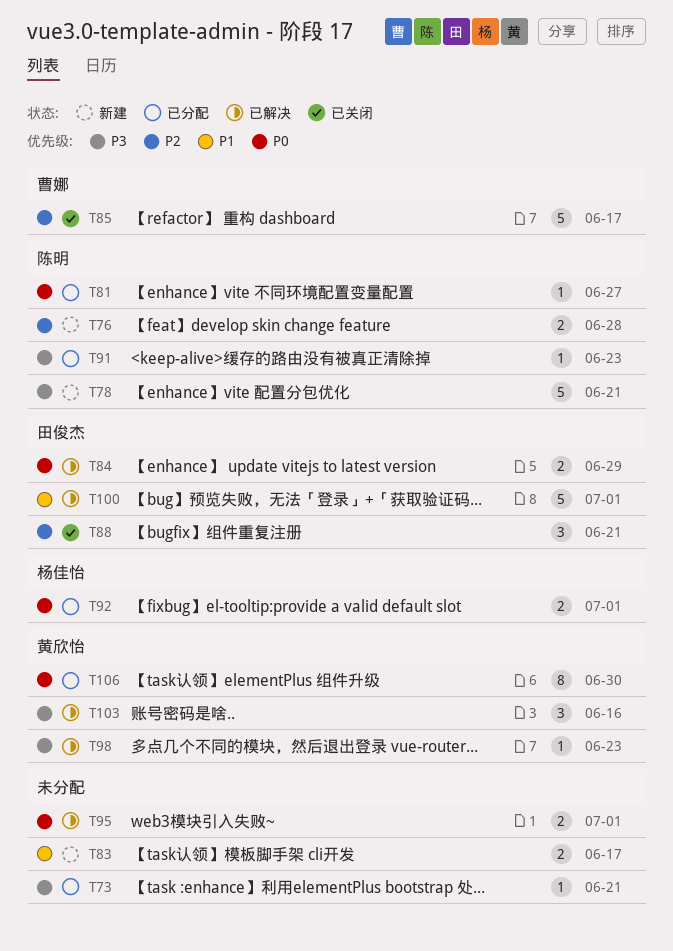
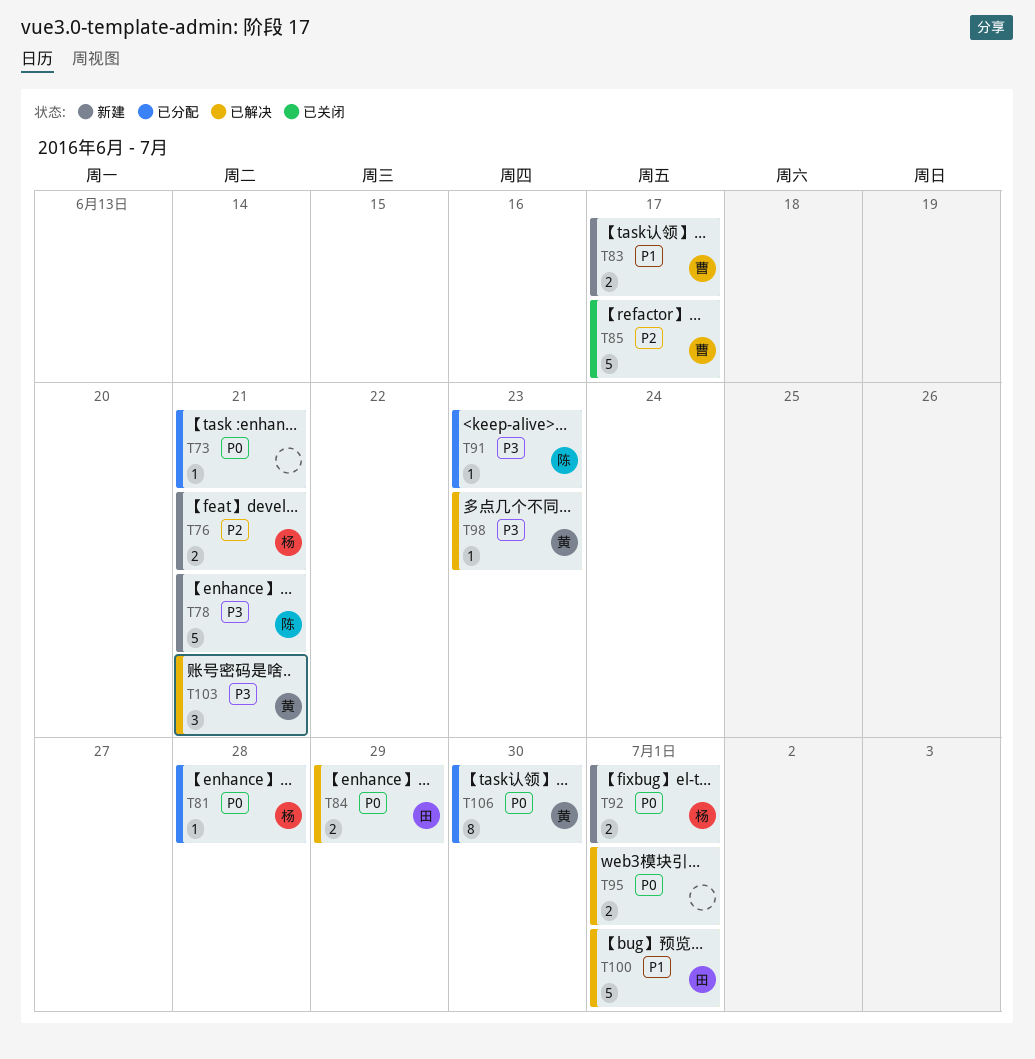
T73, priority: P3 -> P0
T76, owner: 陈明 -> 杨佳怡
T76, due: Jun 28 -> Jun 21
T81, owner: 陈明 -> 杨佳怡
T81, due: Jun 27 -> Jun 28
T83, owner: none -> 曹娜
T88: present -> none
T92, status: 已分配 -> 新建
T103, due: Jun 16 -> Jun 21

